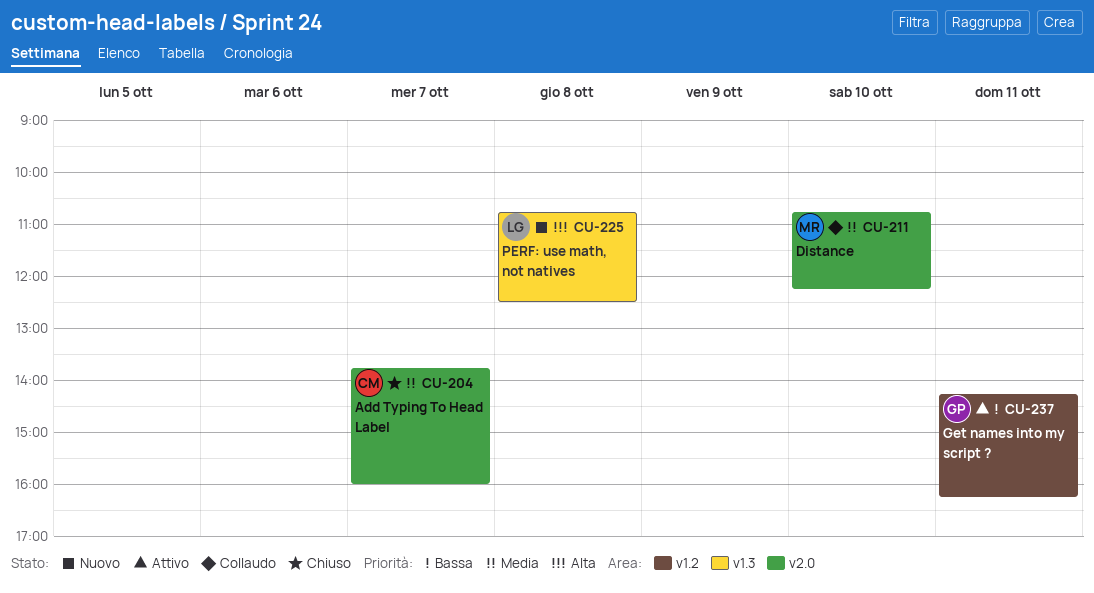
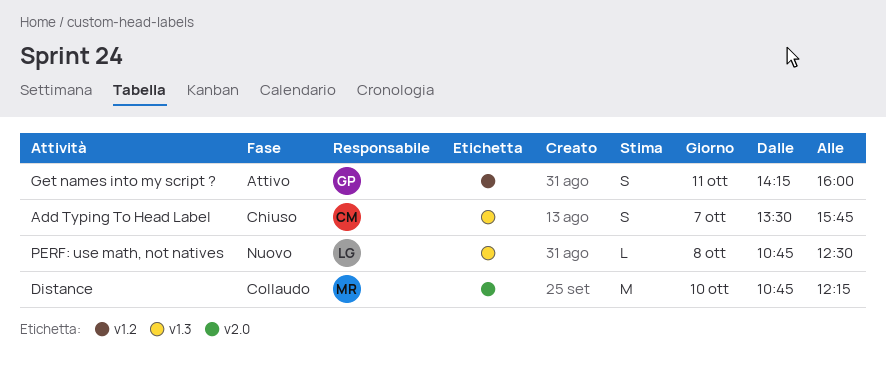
Add Typing To Head Label, label: v2.0 -> v1.3
Add Typing To Head Label, begins: 13:45 -> 13:30
Add Typing To Head Label, ends: 16:00 -> 15:45
Get names into my script ?, ends: 16:15 -> 16:00

